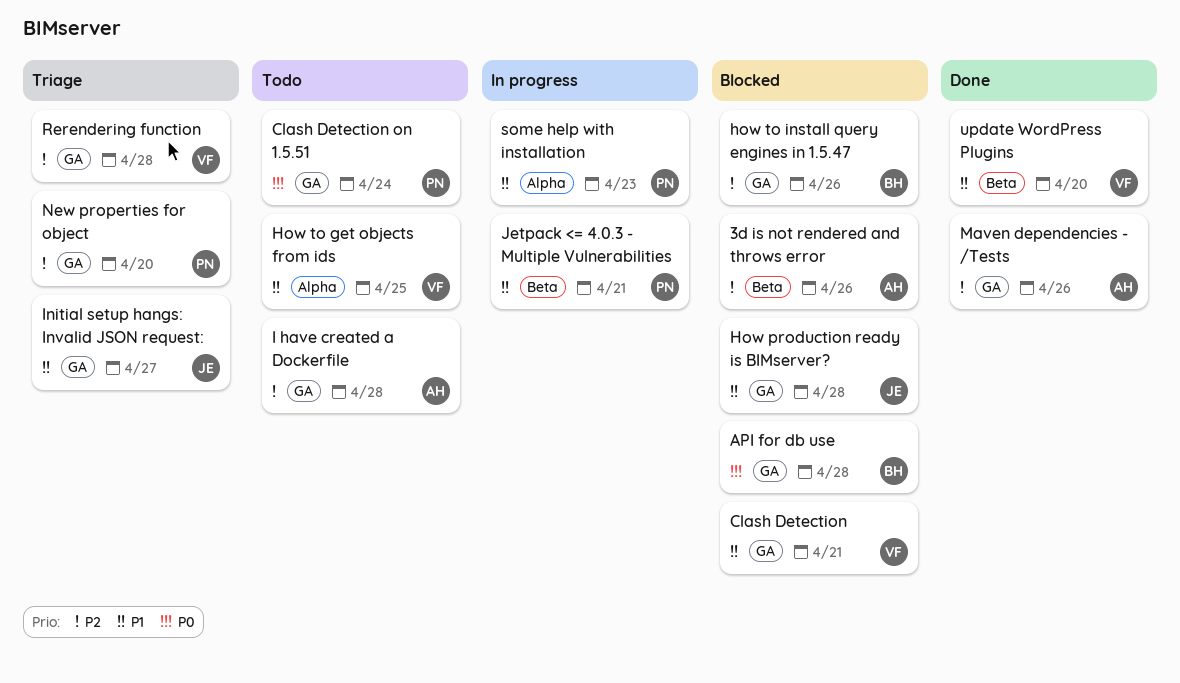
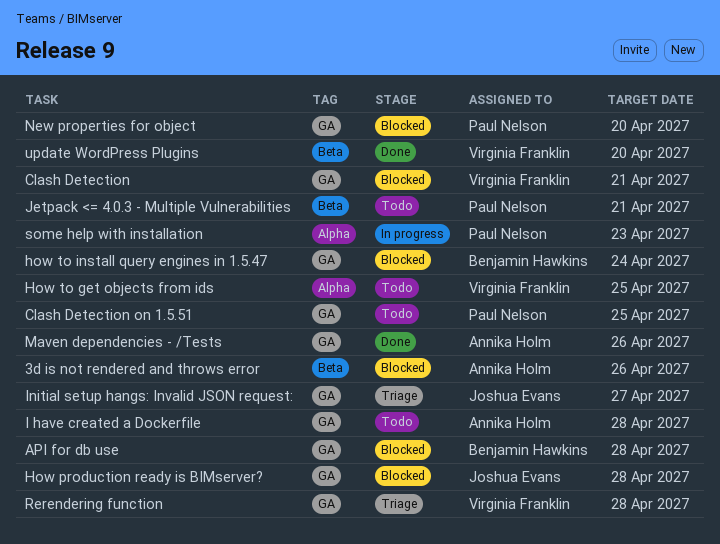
Clash Detection on 1.5.51, due: Apr 24 -> Apr 25
how to install query engines in 1.5.47, due: Apr 26 -> Apr 24
Jetpack <= 4.0.3 - Multiple Vulnerabilities, status: In progress -> Todo
New properties for object, status: Triage -> Blocked

